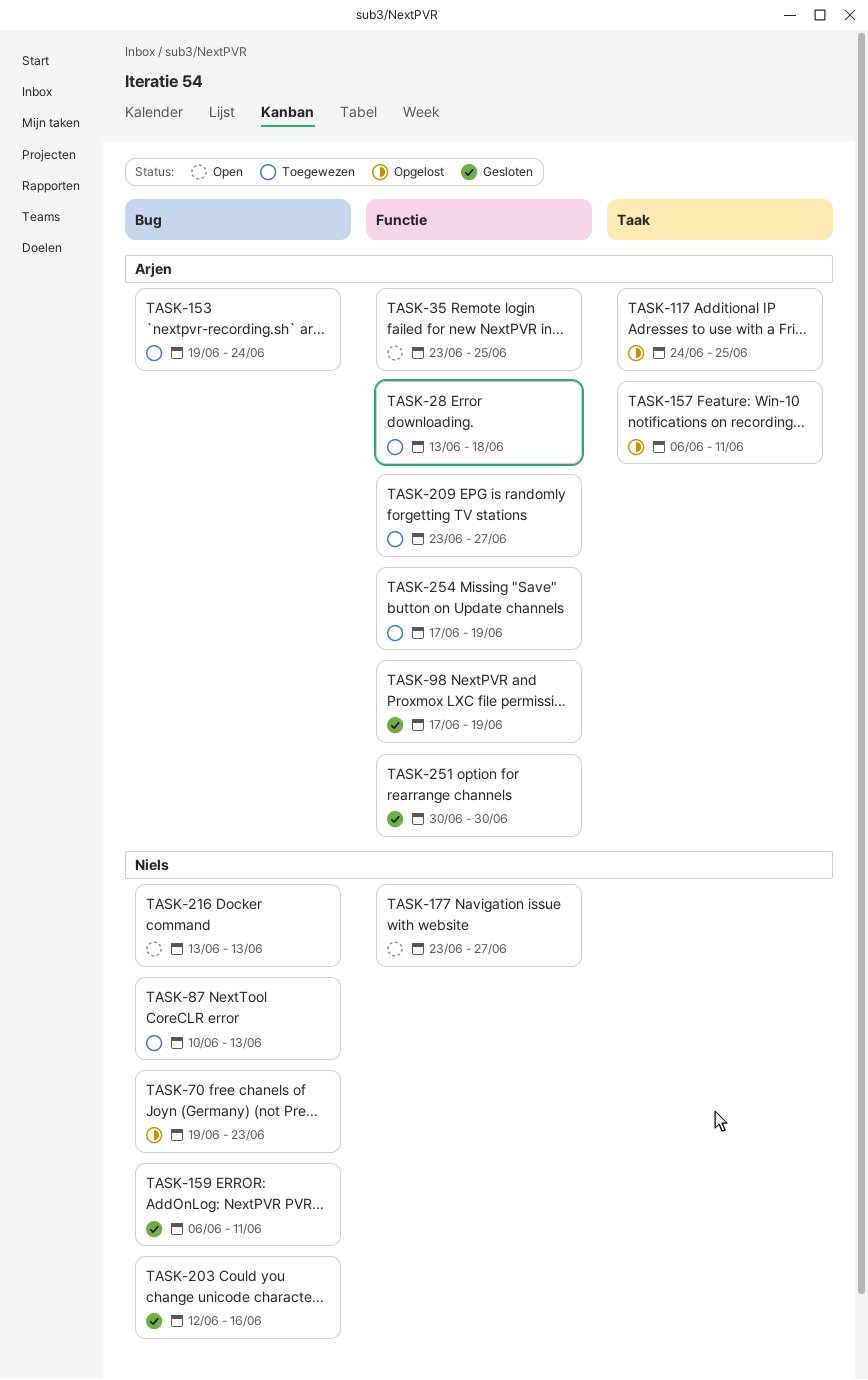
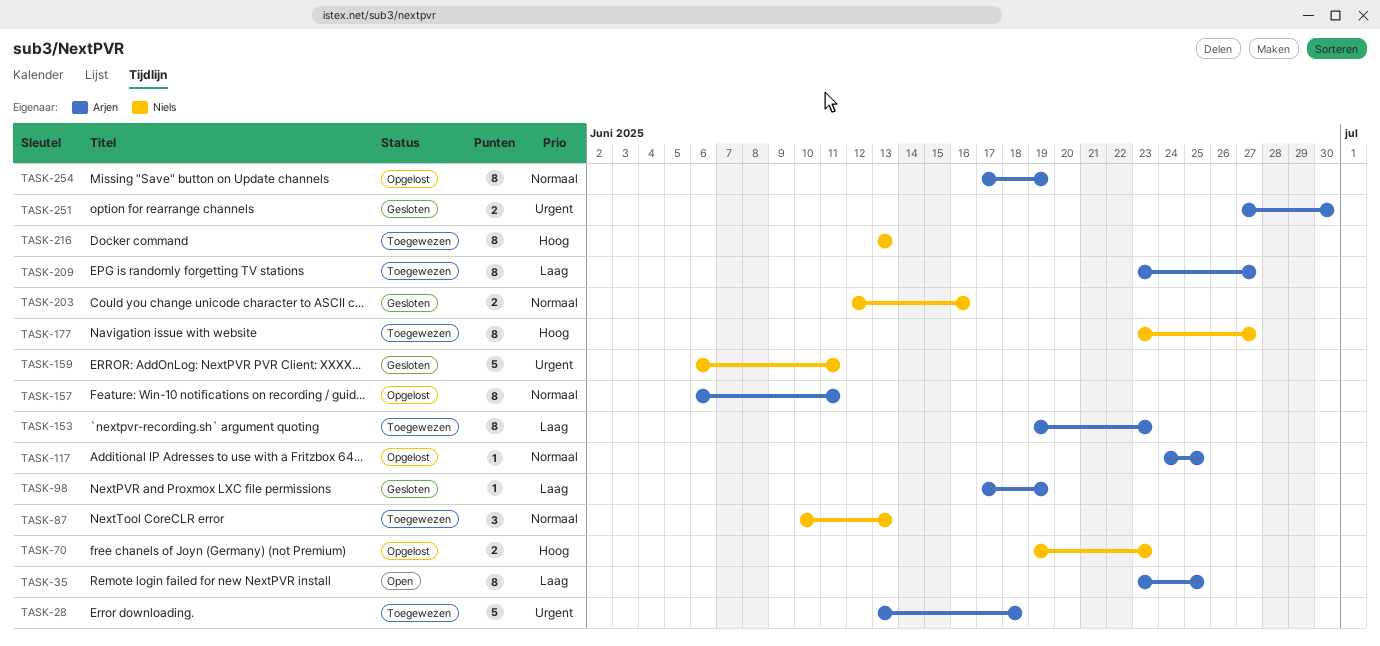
TASK-153, due: Jun 24 -> Jun 23
TASK-177, status: Open -> Toegewezen
TASK-216, status: Open -> Toegewezen
TASK-251, start: Jun 30 -> Jun 27
TASK-254, status: Toegewezen -> Opgelost

